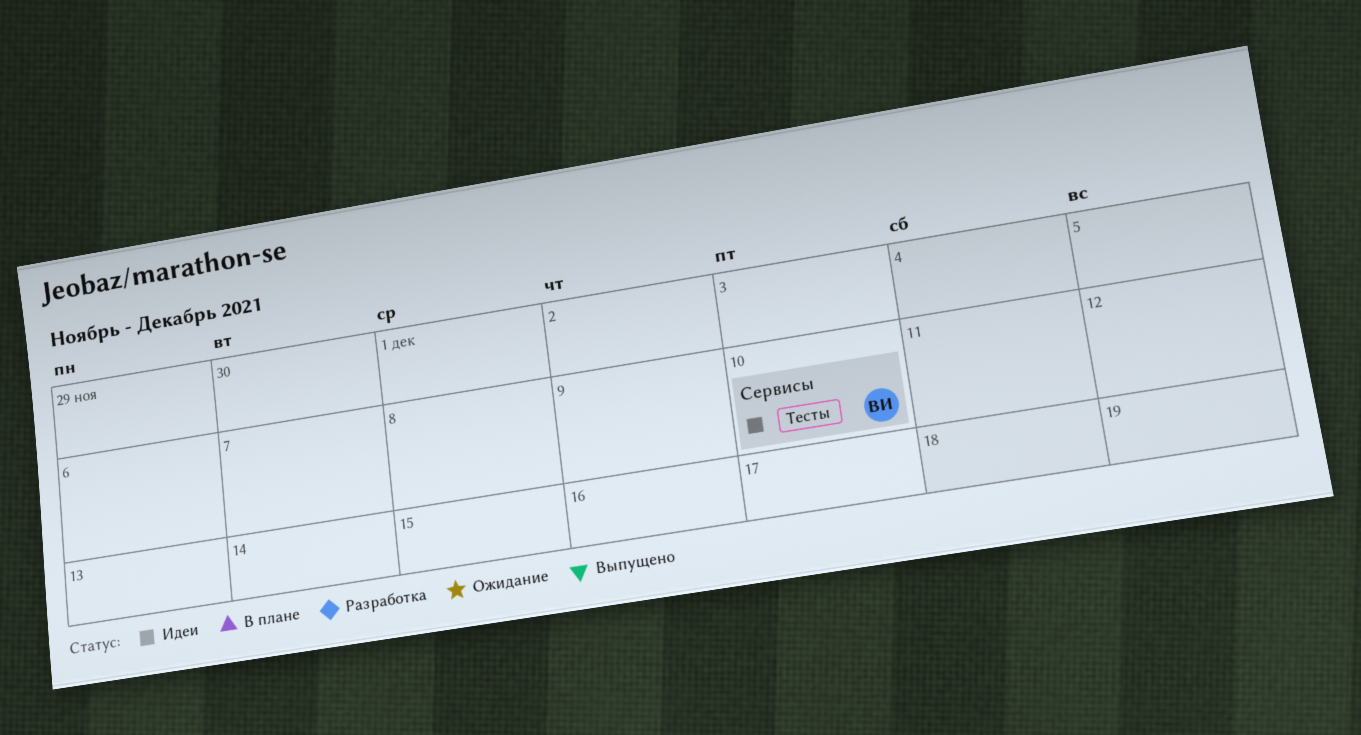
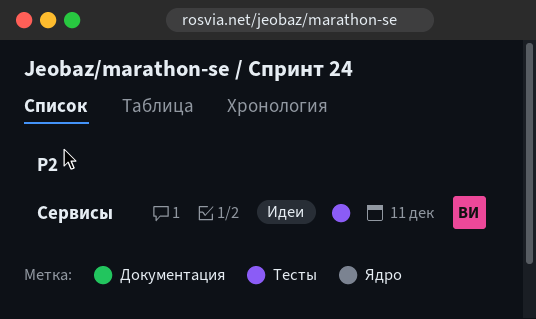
Сервисы, due: Dec 10 -> Dec 11

